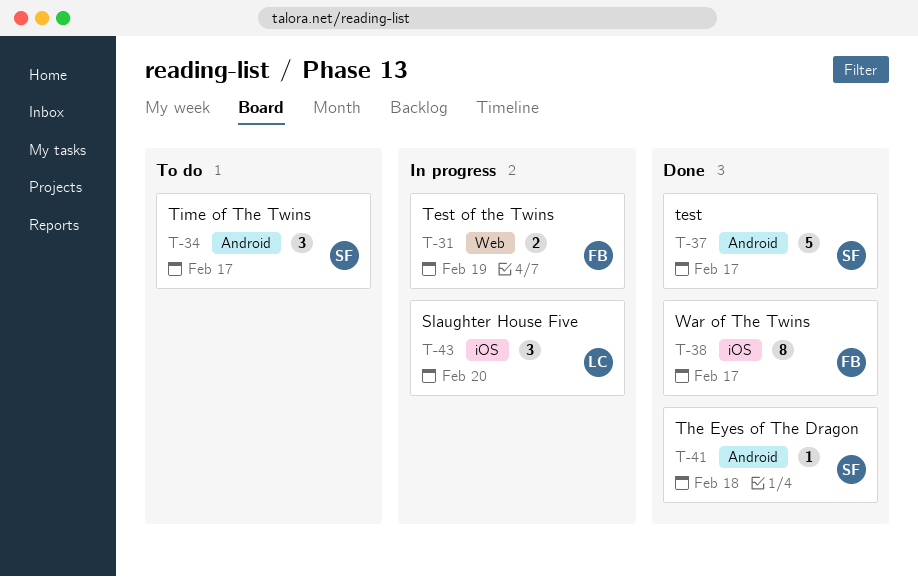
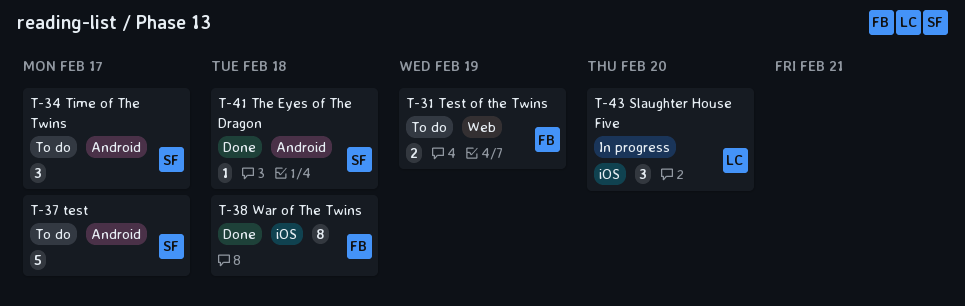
T-31, status: In progress -> To do
T-37, status: Done -> To do
T-38, due: Feb 17 -> Feb 18

